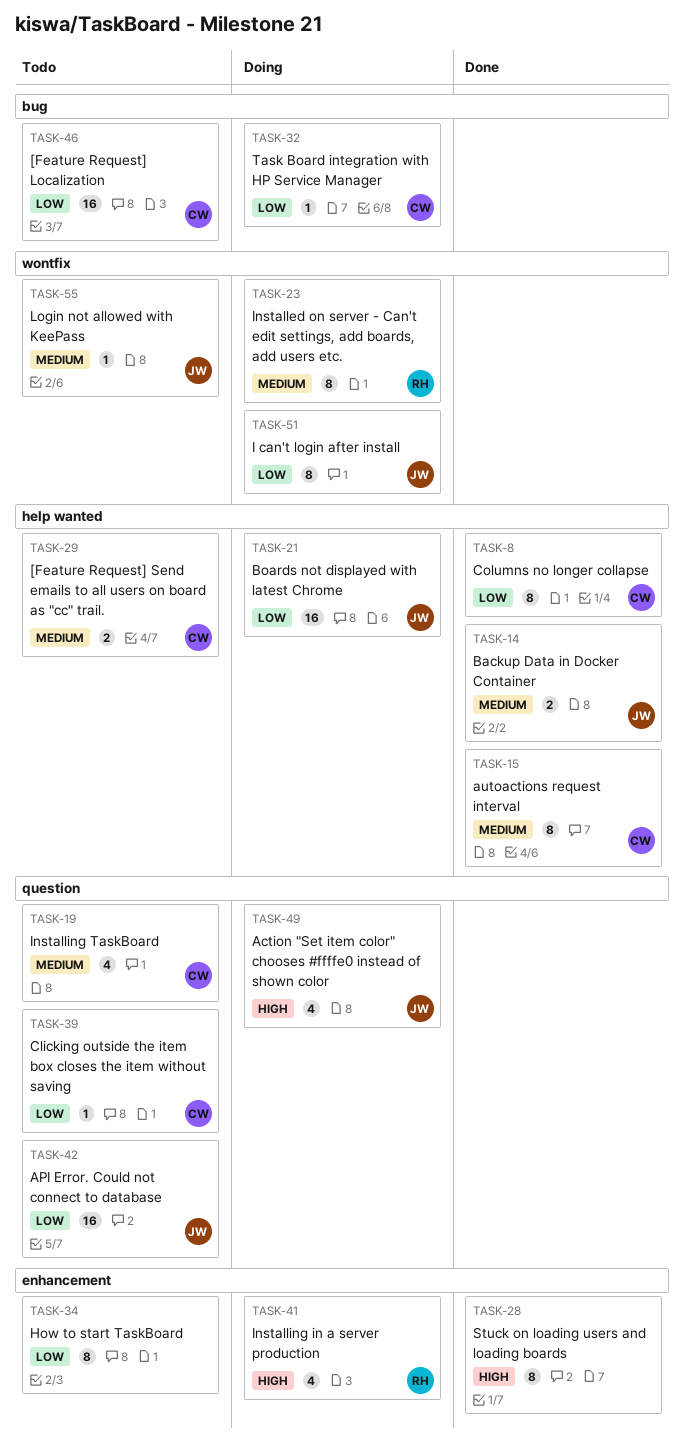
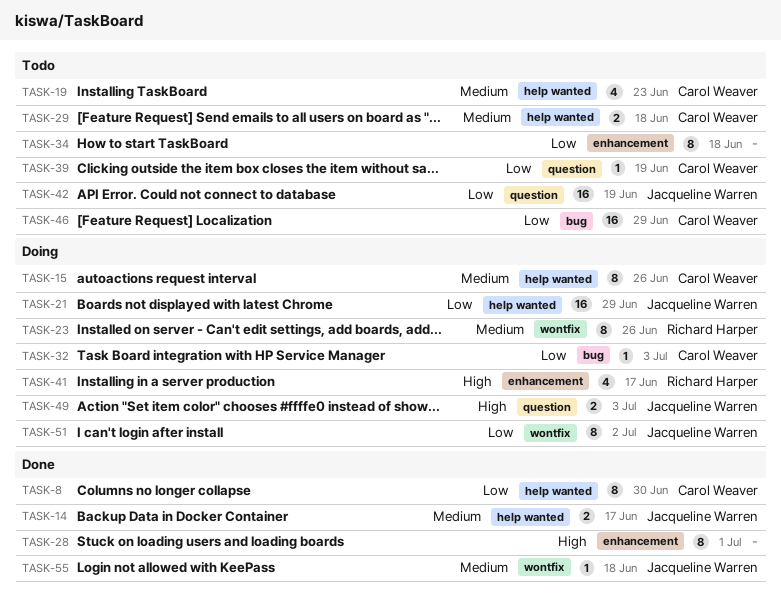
TASK-15, status: Done -> Doing
TASK-19, label: question -> help wanted
TASK-49, estimate: 4 -> 2
TASK-55, status: Todo -> Done

